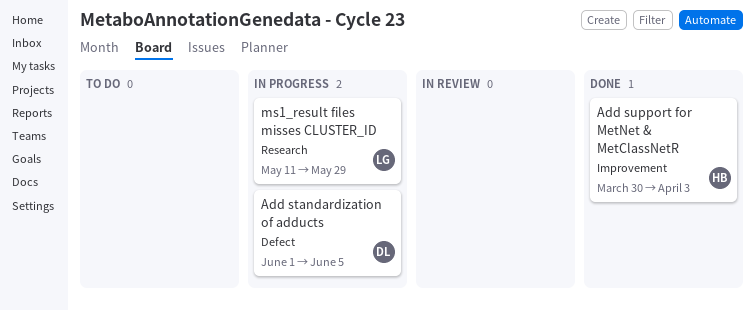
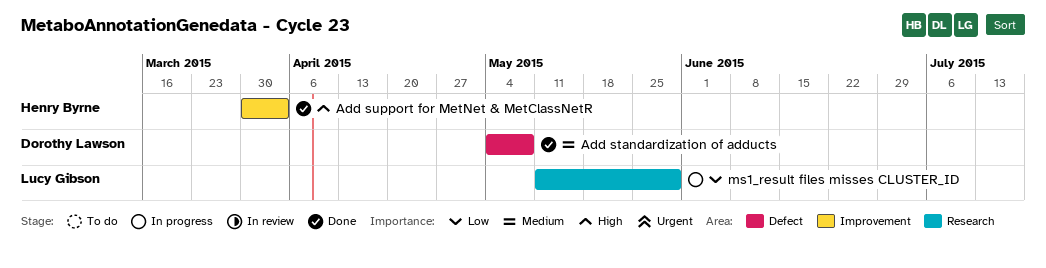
Add standardization of adducts, status: In progress -> Done
Add standardization of adducts, start: Jun 1 -> May 4
Add standardization of adducts, due: Jun 5 -> May 8

